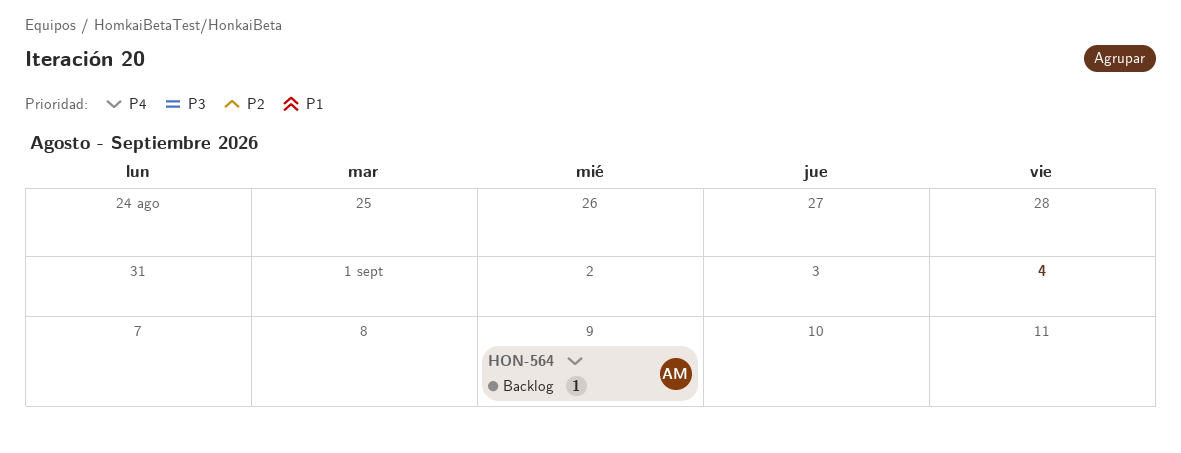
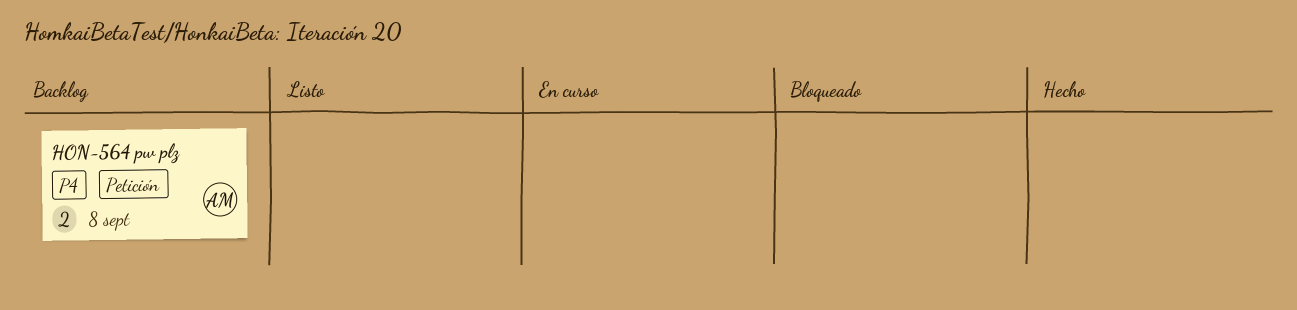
HON-564, estimate: 1 -> 2
HON-564, due: Sep 9 -> Sep 8

